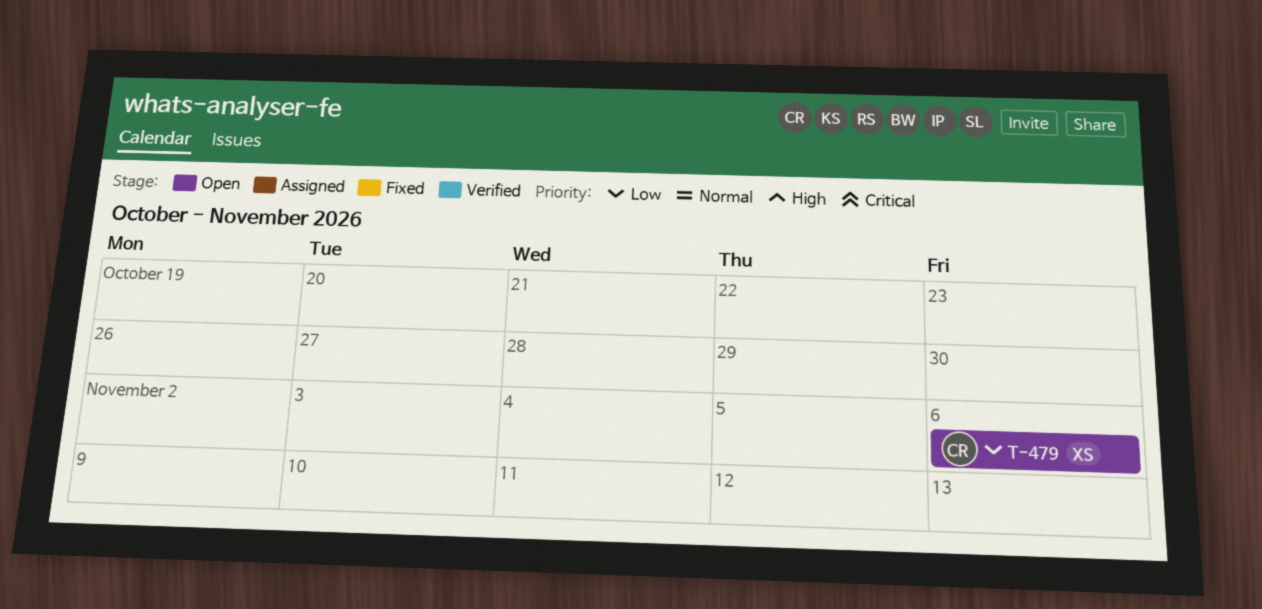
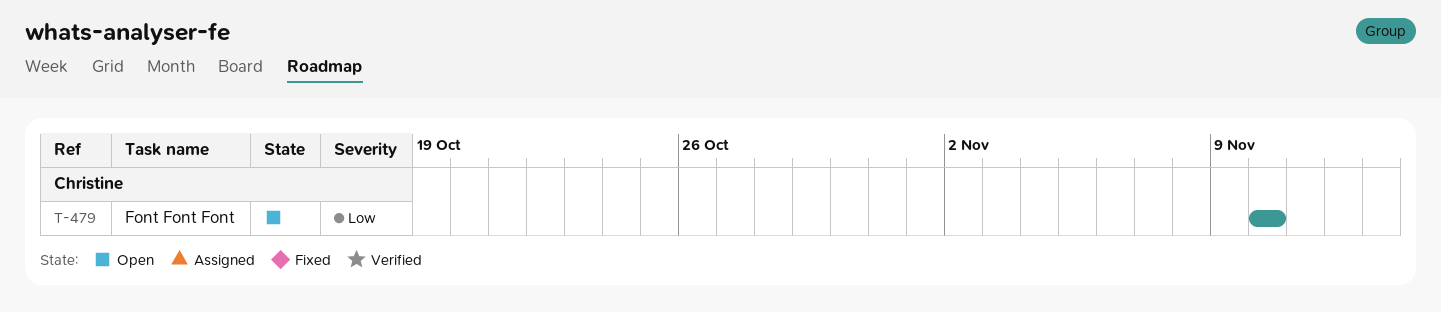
T-479, start: Nov 6 -> Nov 10
T-479, due: Nov 6 -> Nov 10

